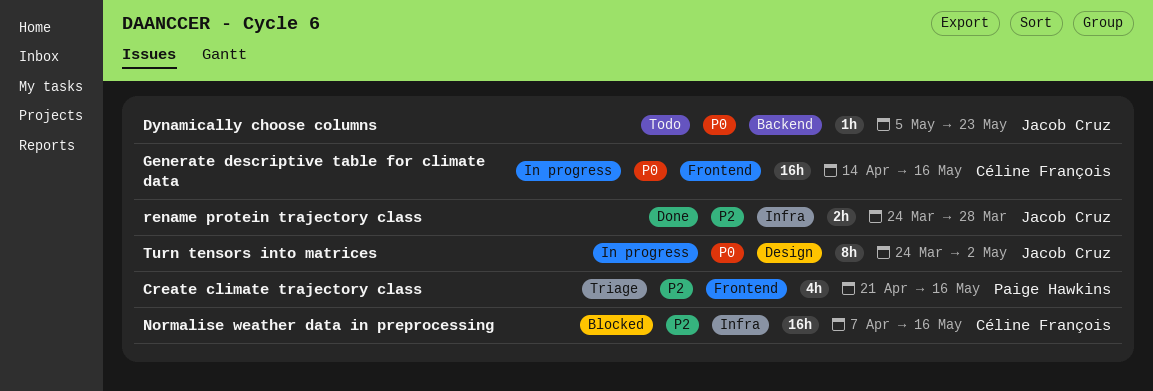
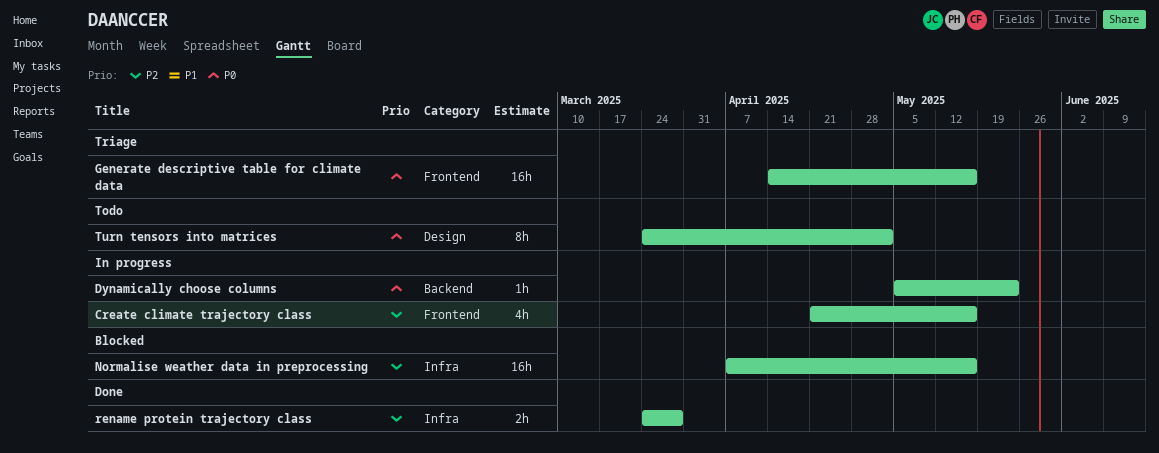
Create climate trajectory class, status: Triage -> In progress
Dynamically choose columns, status: Todo -> In progress
Generate descriptive table for climate data, status: In progress -> Triage
Turn tensors into matrices, status: In progress -> Todo

